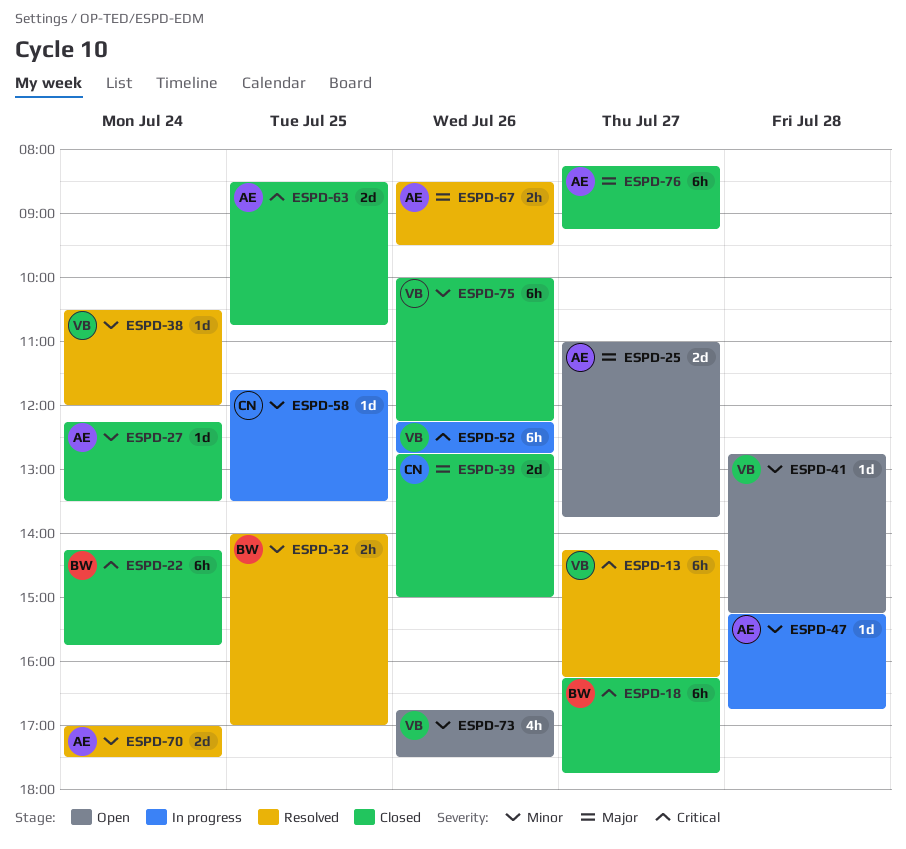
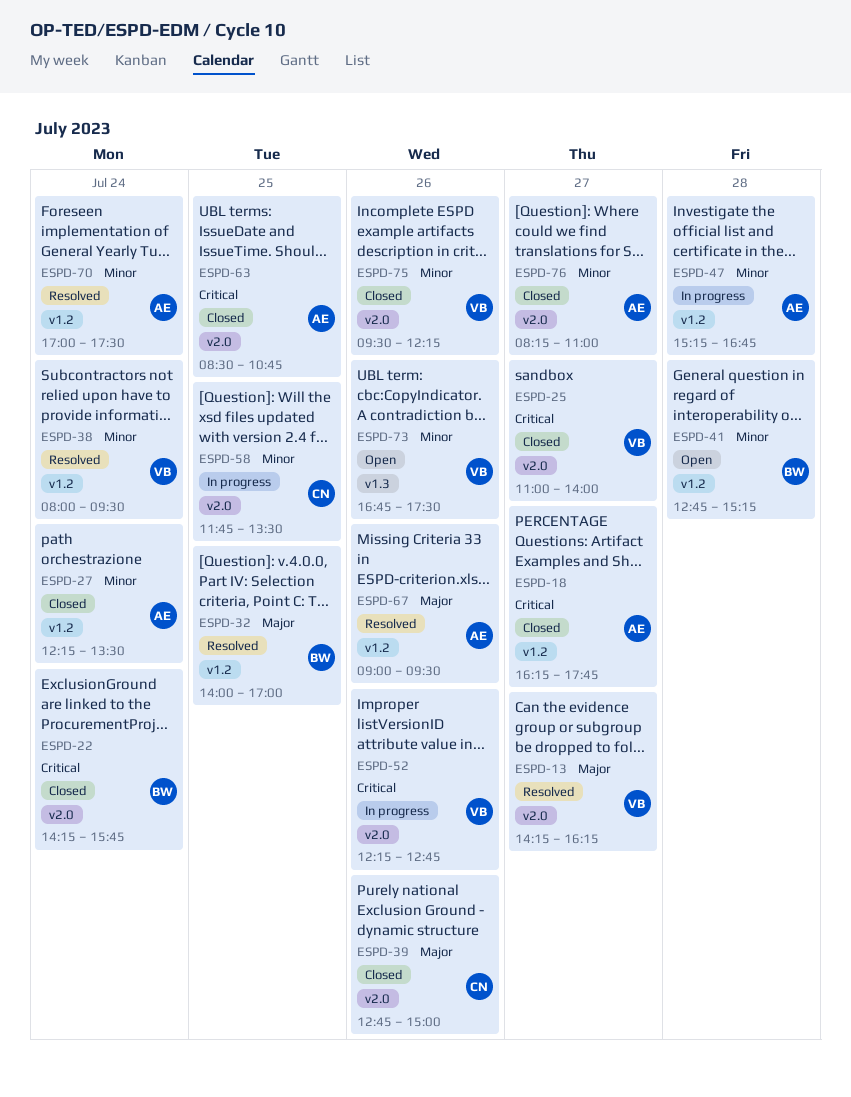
ESPD-13, priority: Critical -> Major
ESPD-18, owner: BW -> AE
ESPD-25, status: Open -> Closed
ESPD-25, owner: AE -> VB
ESPD-25, priority: Major -> Critical
ESPD-25, ends: 13:45 -> 14:00
ESPD-32, priority: Minor -> Major
ESPD-38, begins: 10:30 -> 08:00
ESPD-38, ends: 12:00 -> 09:30
ESPD-41, owner: VB -> BW
ESPD-67, begins: 08:30 -> 09:00
ESPD-75, begins: 10:00 -> 09:30
ESPD-76, priority: Major -> Minor
ESPD-76, ends: 09:15 -> 11:00

